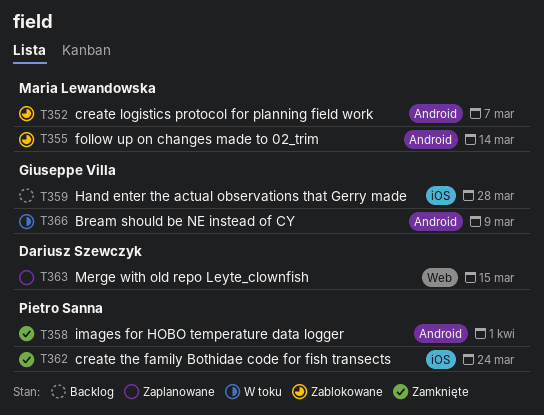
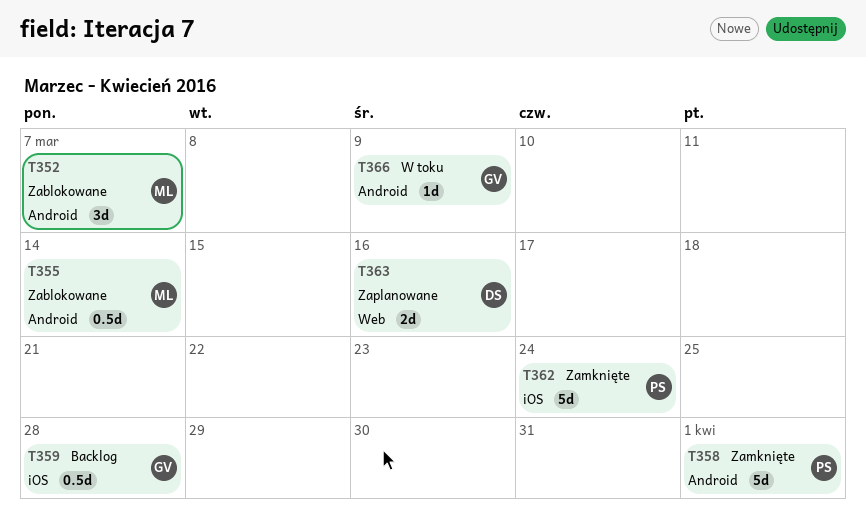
T363, due: Mar 15 -> Mar 16

